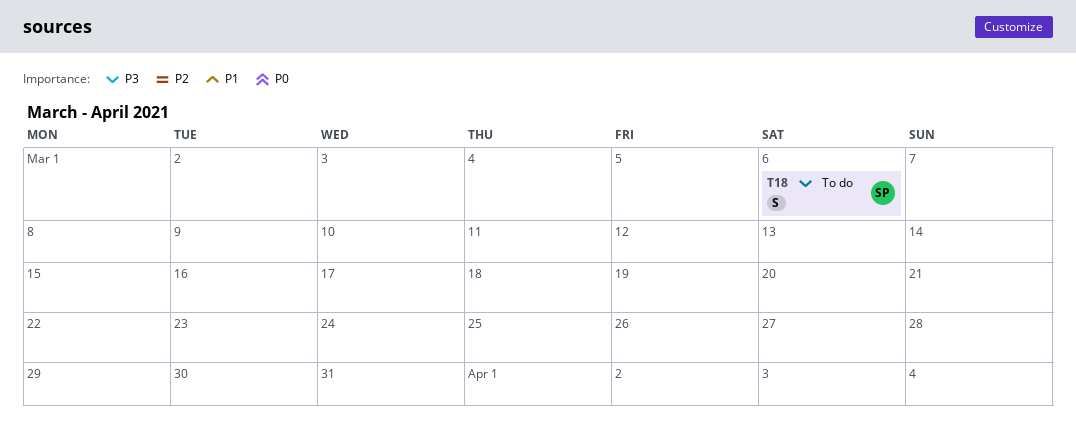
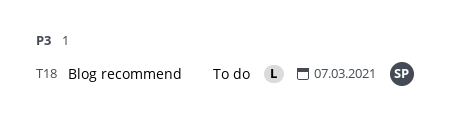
T18, estimate: S -> L
T18, due: Mar 6 -> Mar 7

